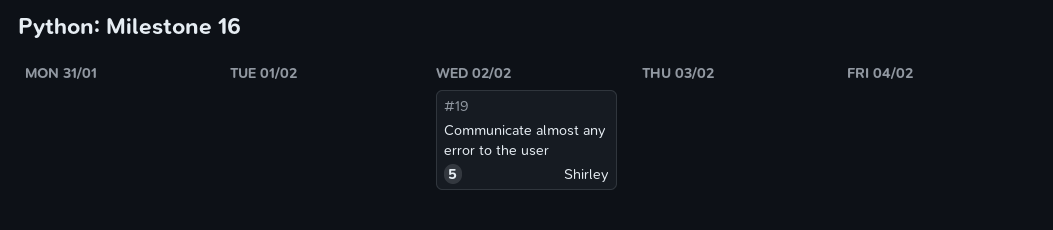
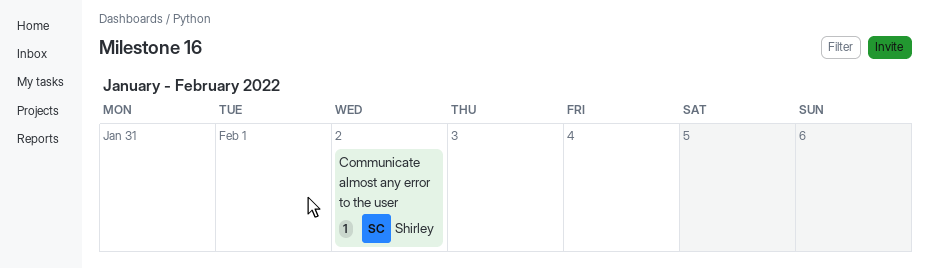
Communicate almost any error to the user, estimate: 5 -> 1

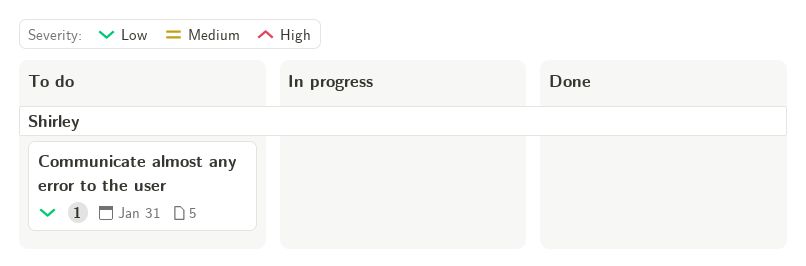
Communicate almost any error to the user, due: Feb 2 -> Jan 31

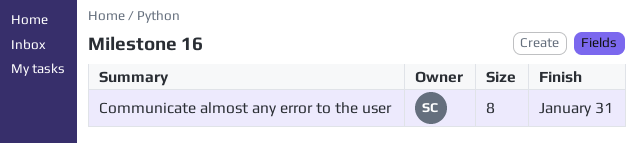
Communicate almost any error to the user, estimate: 1 -> 8

